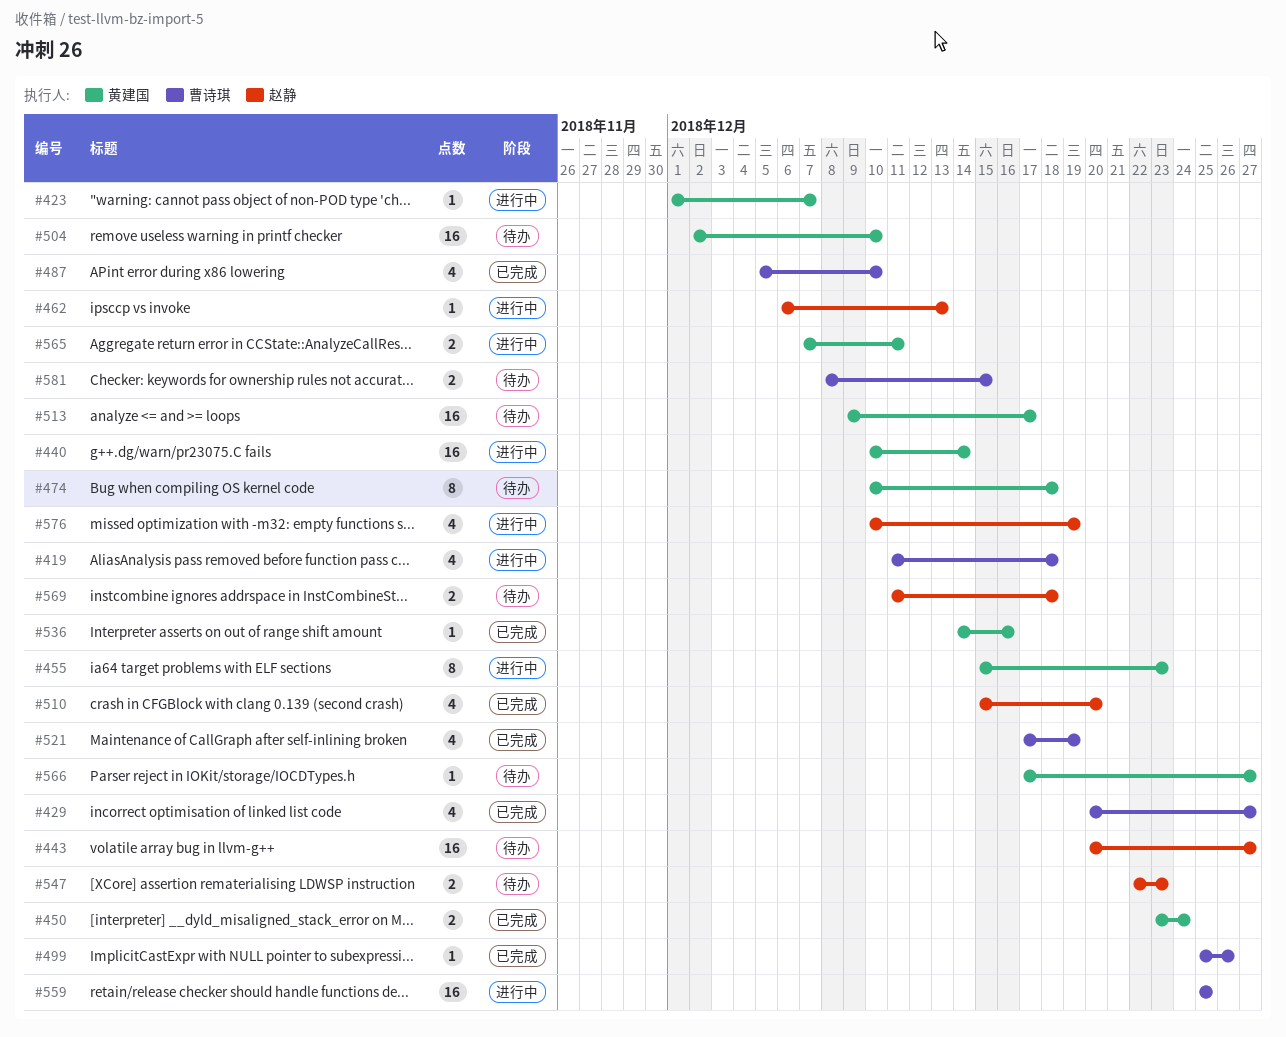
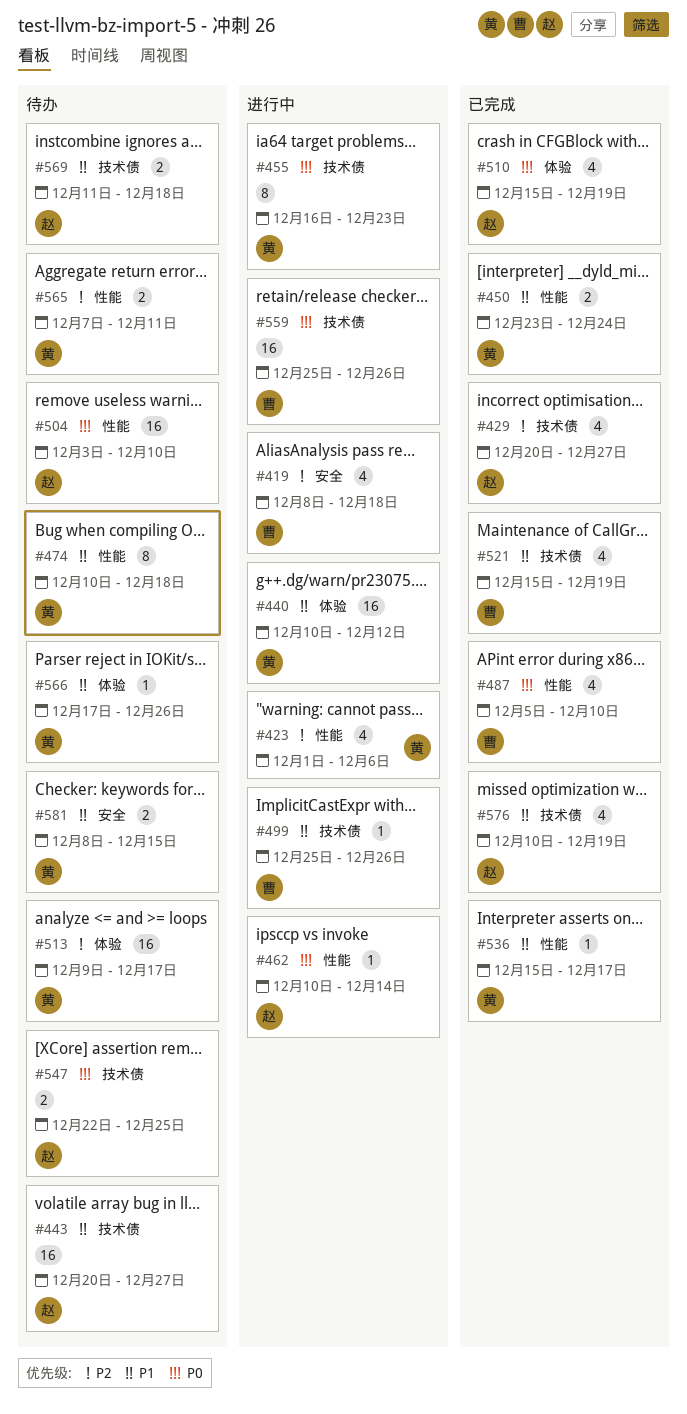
#419, start: Dec 11 -> Dec 8
#423, estimate: 1 -> 4
#423, due: Dec 7 -> Dec 6
#429, owner: 曹诗琪 -> 赵静
#440, due: Dec 14 -> Dec 12
#455, start: Dec 15 -> Dec 16
#462, start: Dec 6 -> Dec 10
#462, due: Dec 13 -> Dec 14
#499, status: 已完成 -> 进行中
#504, owner: 黄建国 -> 赵静
#504, start: Dec 2 -> Dec 3
#510, due: Dec 20 -> Dec 19
#521, start: Dec 17 -> Dec 15
#536, start: Dec 14 -> Dec 15
#536, due: Dec 16 -> Dec 17
#547, due: Dec 23 -> Dec 25
#559, due: Dec 25 -> Dec 26
#565, status: 进行中 -> 待办
#566, due: Dec 27 -> Dec 26
#576, status: 进行中 -> 已完成
#581, owner: 曹诗琪 -> 黄建国

